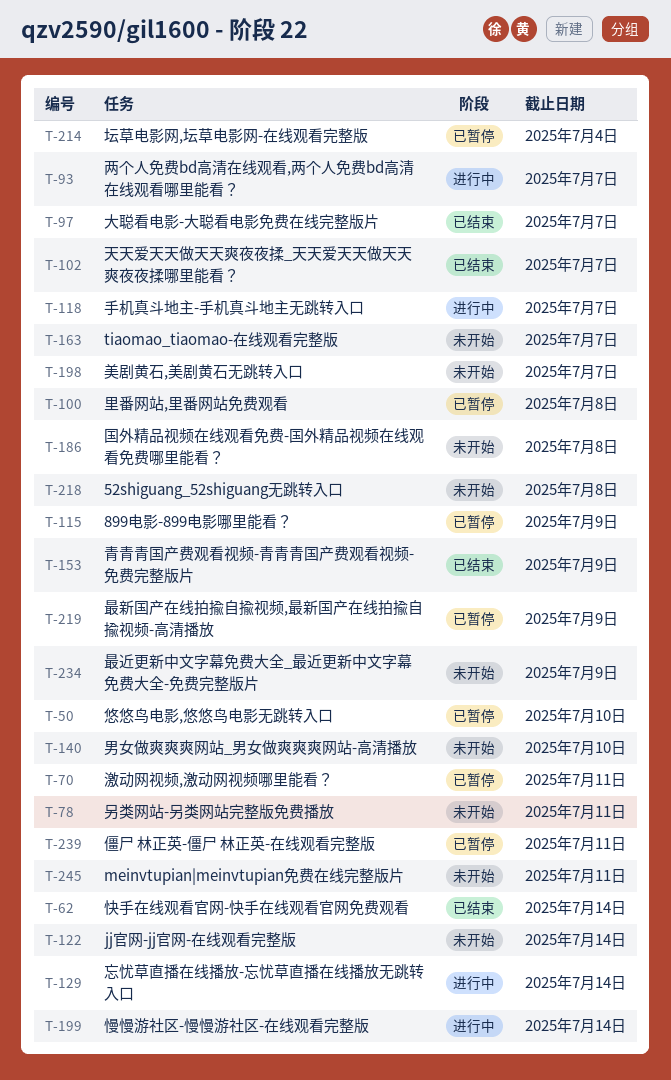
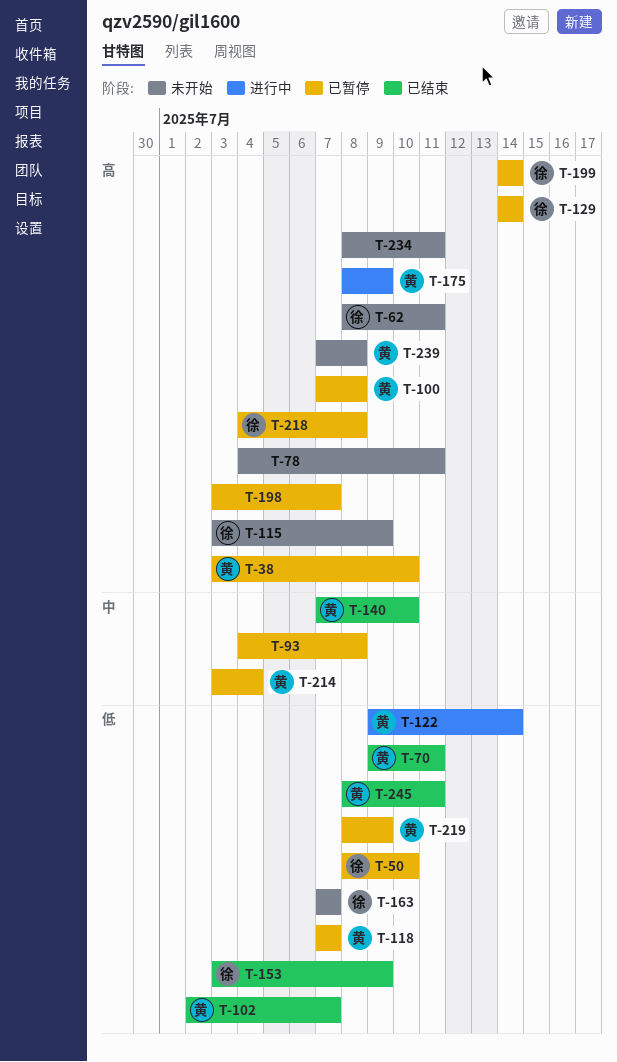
T-38: none -> present
T-62, status: 已结束 -> 未开始
T-62, due: Jul 14 -> Jul 11
T-70, status: 已暂停 -> 已结束
T-93, status: 进行中 -> 已暂停
T-93, due: Jul 7 -> Jul 8
T-97: present -> none
T-115, status: 已暂停 -> 未开始
T-118, status: 进行中 -> 已暂停
T-122, status: 未开始 -> 进行中
T-129, status: 进行中 -> 已暂停
T-140, status: 未开始 -> 已结束
T-175: none -> present
T-186: present -> none
T-198, status: 未开始 -> 已暂停
T-199, status: 进行中 -> 已暂停
T-218, status: 未开始 -> 已暂停
T-234, due: Jul 9 -> Jul 11
T-239, status: 已暂停 -> 未开始
T-239, due: Jul 11 -> Jul 8
T-245, status: 未开始 -> 已结束

